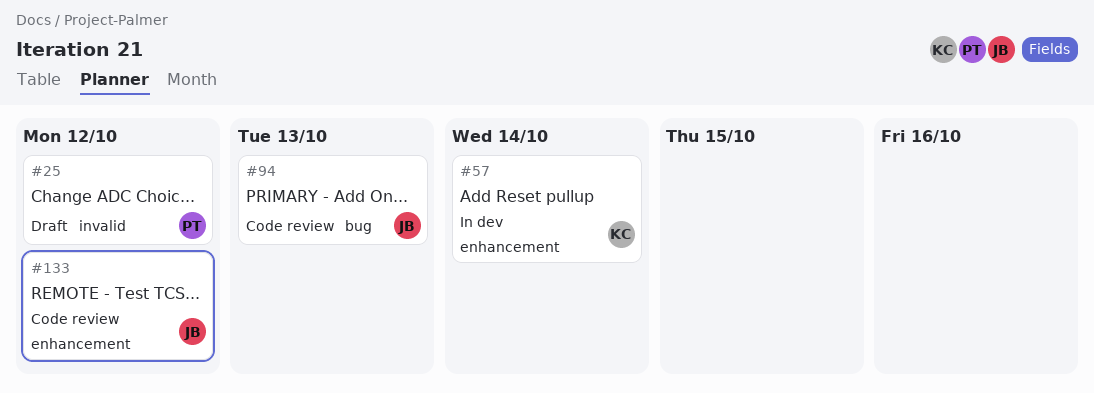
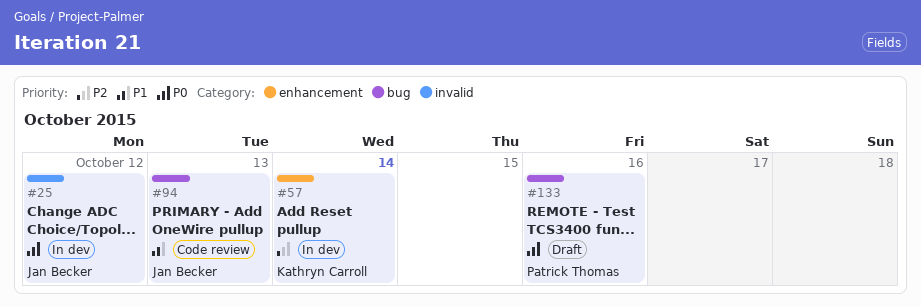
#25, status: Draft -> In dev
#25, owner: Patrick Thomas -> Jan Becker
#133, status: Code review -> Draft
#133, owner: Jan Becker -> Patrick Thomas
#133, label: enhancement -> bug
#133, due: Oct 12 -> Oct 16

